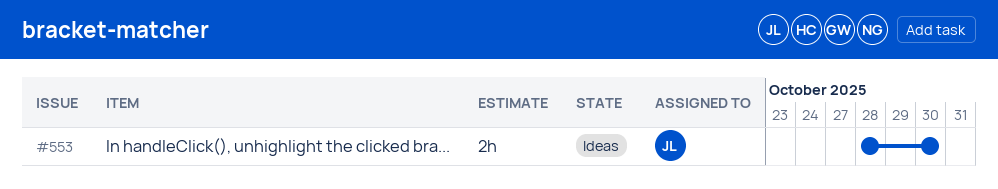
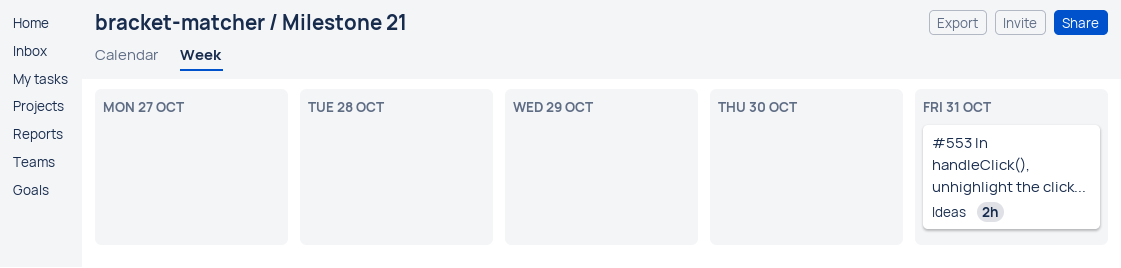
#553, due: Oct 30 -> Oct 31

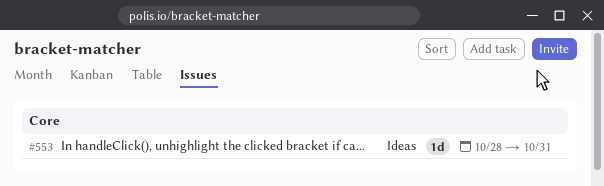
#553, estimate: 2h -> 1d

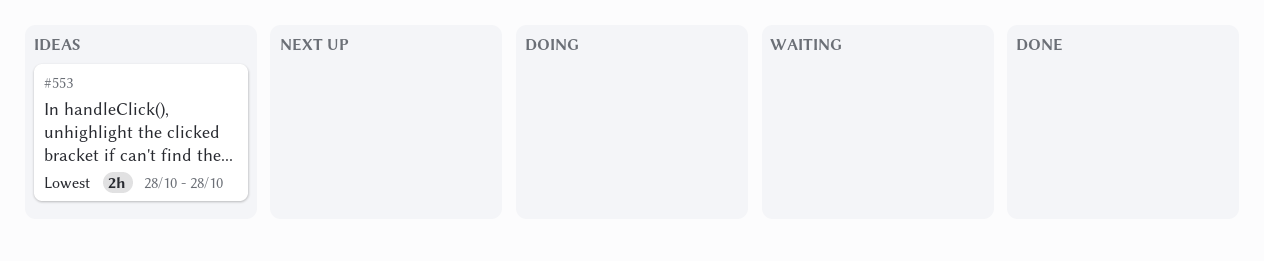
#553, estimate: 1d -> 2h
#553, due: Oct 31 -> Oct 28

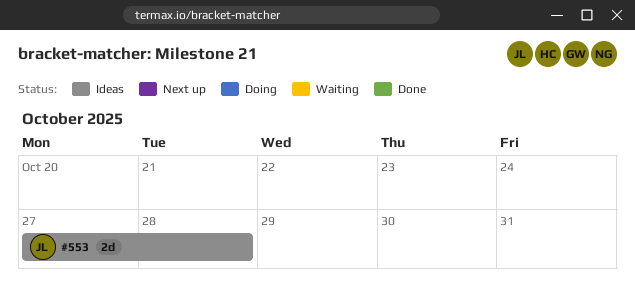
#553, estimate: 2h -> 2d
#553, start: Oct 28 -> Oct 27

